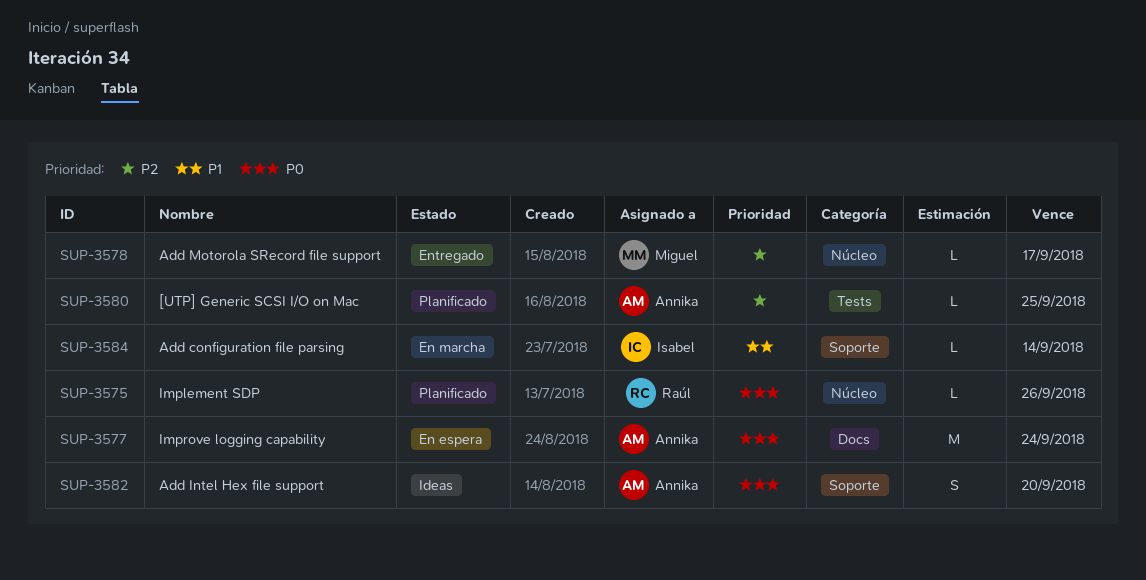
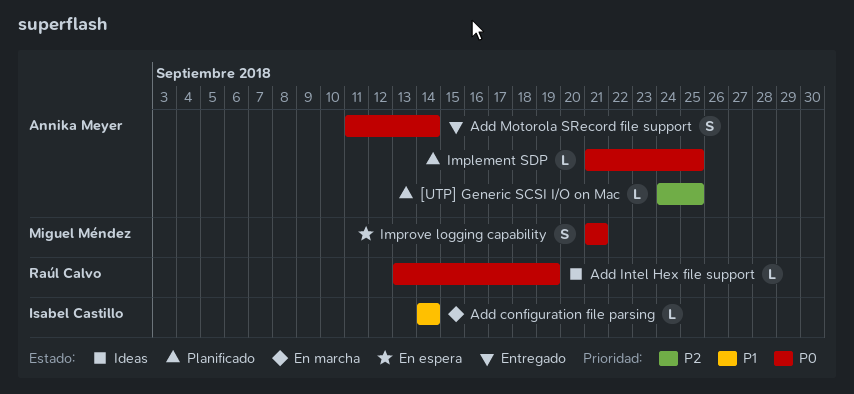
Add Intel Hex file support, owner: Annika Meyer -> Raúl Calvo
Add Intel Hex file support, estimate: S -> L
Add Intel Hex file support, due: Sep 20 -> Sep 19
Add Motorola SRecord file support, owner: Miguel Méndez -> Annika Meyer
Add Motorola SRecord file support, priority: P2 -> P0
Add Motorola SRecord file support, estimate: L -> S
Add Motorola SRecord file support, due: Sep 17 -> Sep 14
Implement SDP, owner: Raúl Calvo -> Annika Meyer
Implement SDP, due: Sep 26 -> Sep 25
Improve logging capability, owner: Annika Meyer -> Miguel Méndez
Improve logging capability, estimate: M -> S
Improve logging capability, due: Sep 24 -> Sep 21

